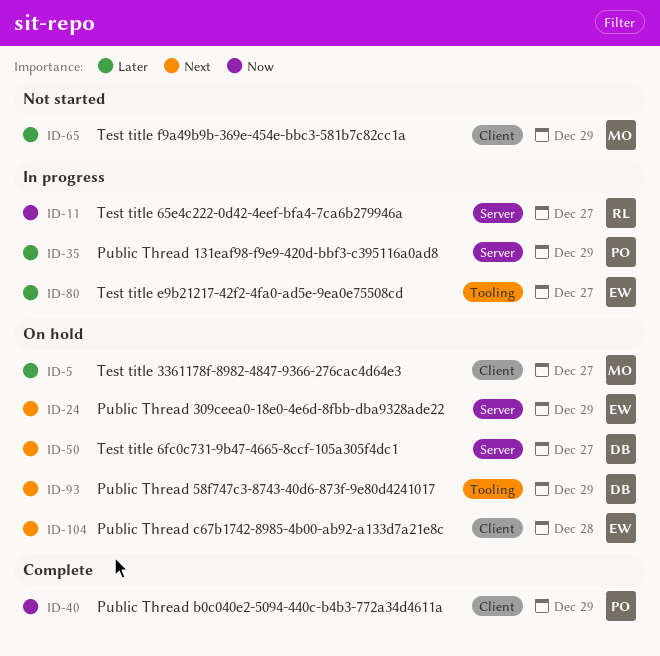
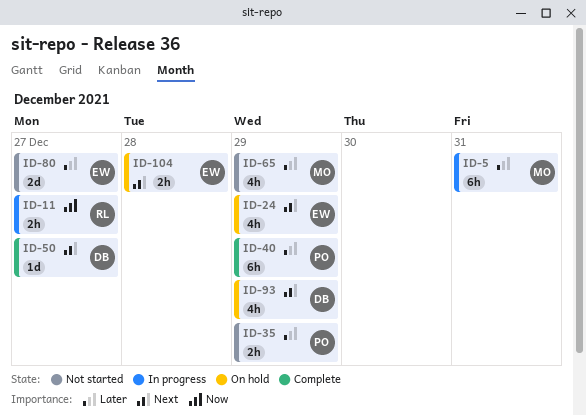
ID-5, status: On hold -> In progress
ID-5, due: Dec 27 -> Dec 31
ID-35, status: In progress -> Not started
ID-40, priority: Now -> Later
ID-50, status: On hold -> Complete
ID-80, status: In progress -> Not started

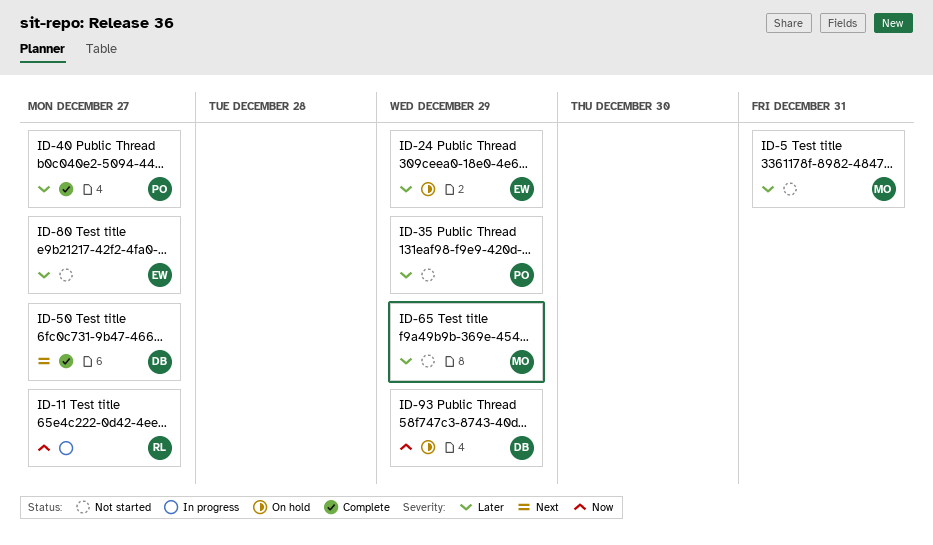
ID-5, status: In progress -> Not started
ID-24, priority: Next -> Later
ID-40, due: Dec 29 -> Dec 27
ID-93, priority: Next -> Now
ID-104: present -> none

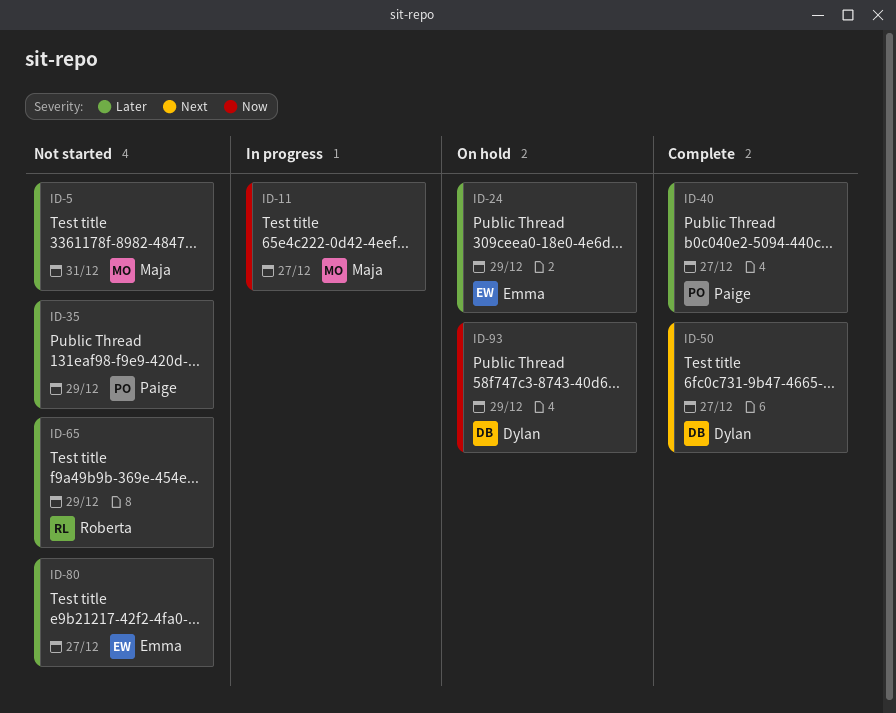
ID-11, owner: Roberta -> Maja
ID-65, owner: Maja -> Roberta

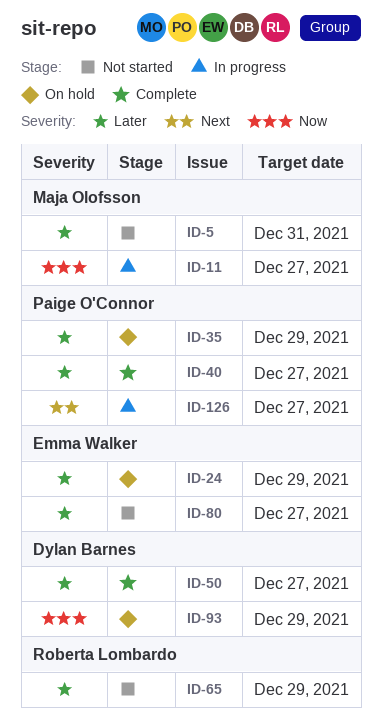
ID-35, status: Not started -> On hold
ID-50, priority: Next -> Later
ID-126: none -> present

